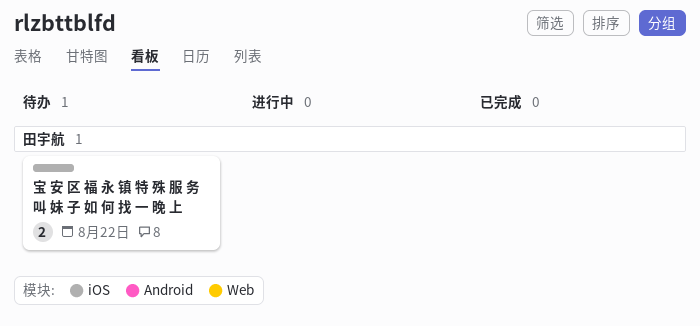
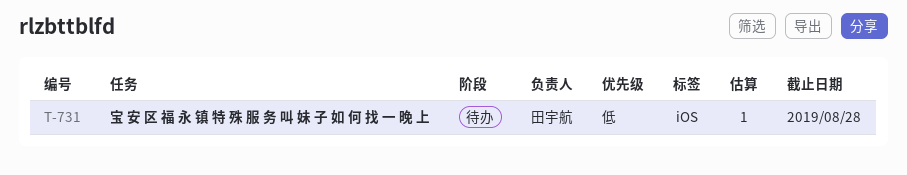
宝 安 区 福 永 镇 特 殊 服 务 叫 妹 子 如 何 找 一 晚 上, estimate: 2 -> 1
宝 安 区 福 永 镇 特 殊 服 务 叫 妹 子 如 何 找 一 晚 上, due: Aug 22 -> Aug 28

